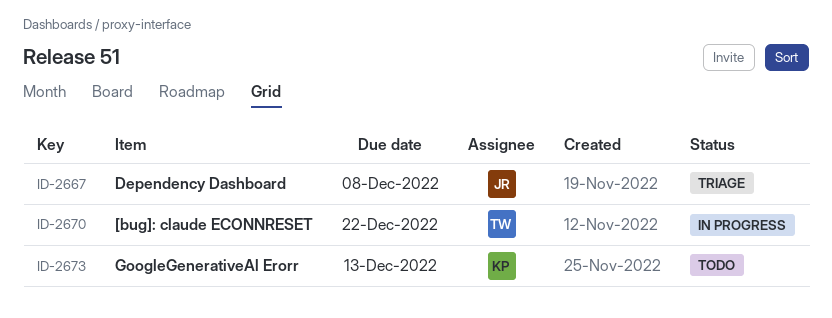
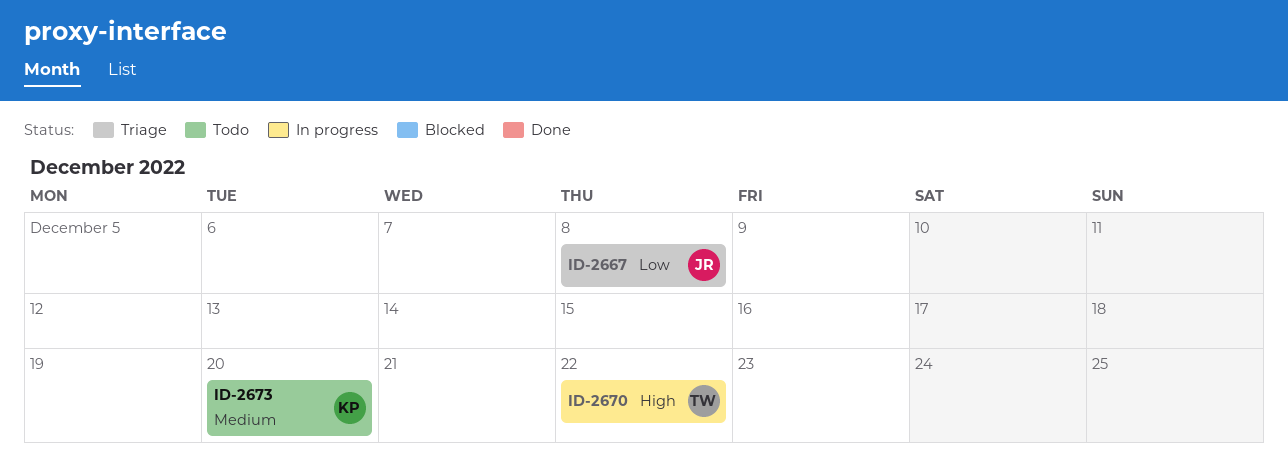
ID-2673, due: Dec 13 -> Dec 20

